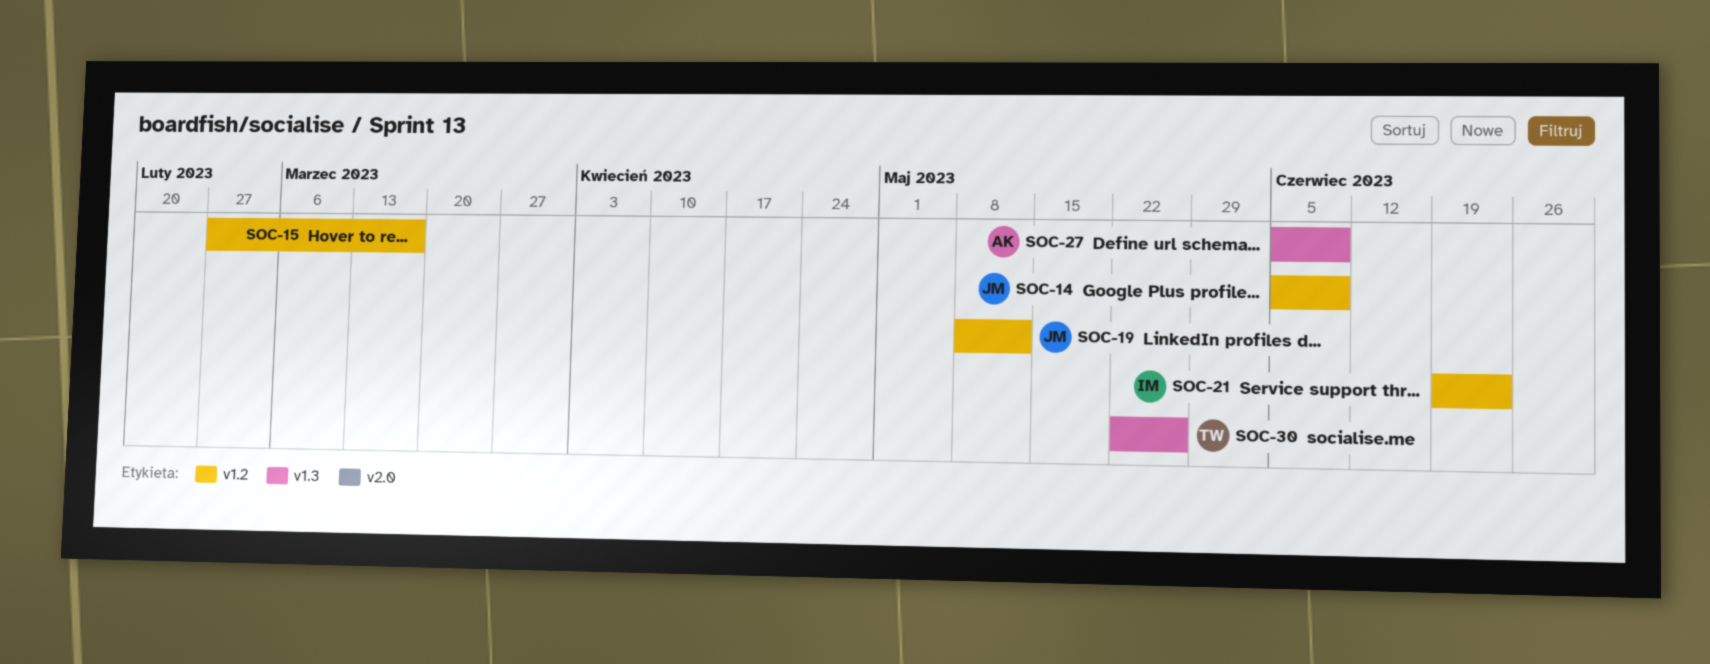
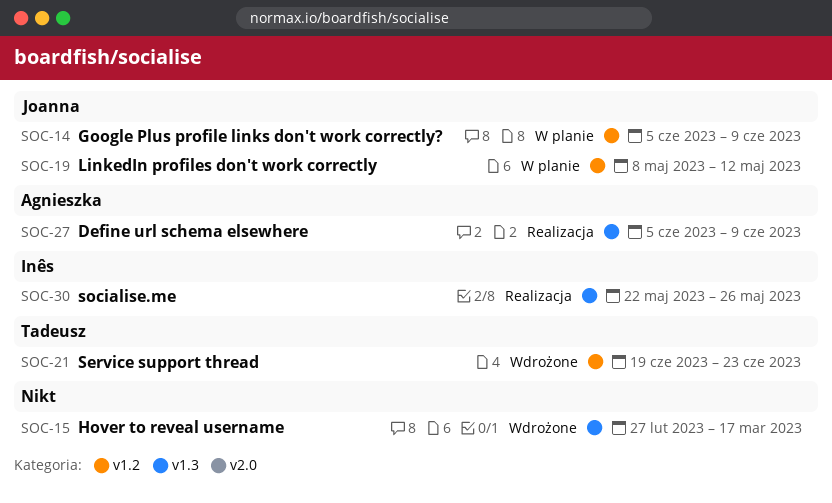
SOC-15, label: v1.2 -> v1.3
SOC-21, owner: Inês -> Tadeusz
SOC-30, owner: Tadeusz -> Inês

